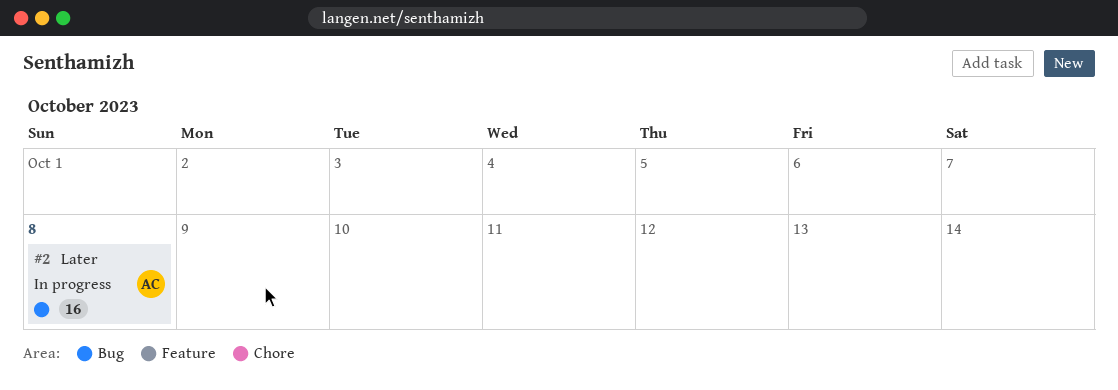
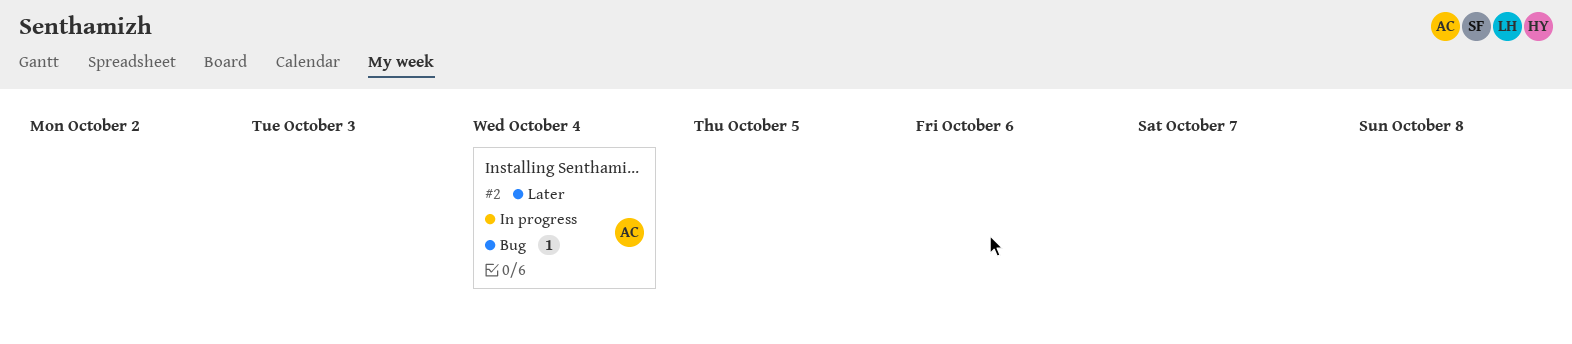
#2, estimate: 16 -> 1
#2, due: Oct 8 -> Oct 4

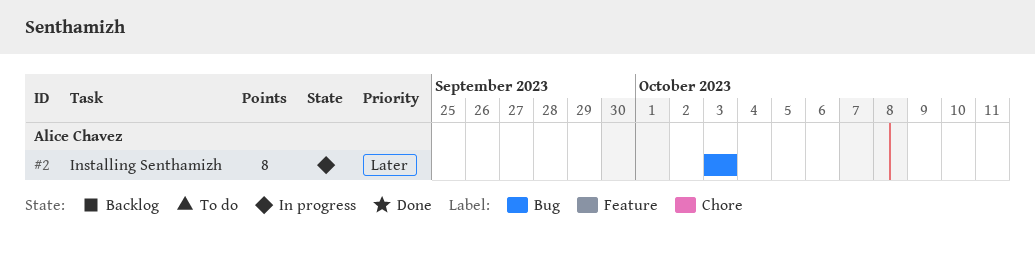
#2, estimate: 1 -> 8
#2, due: Oct 4 -> Oct 3

